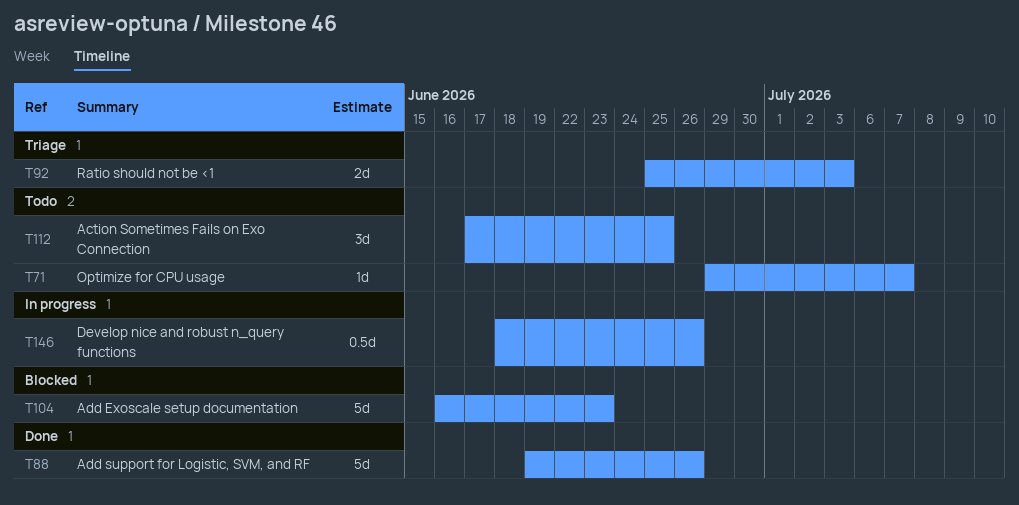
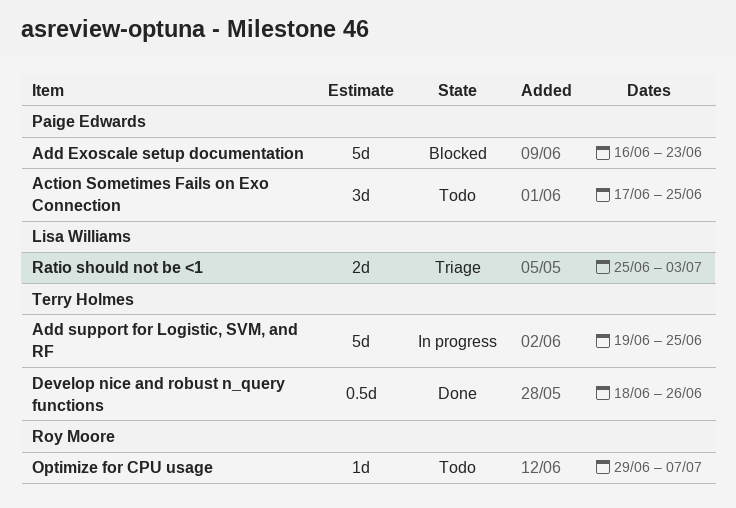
Add support for Logistic, SVM, and RF, status: Done -> In progress
Add support for Logistic, SVM, and RF, due: Jun 26 -> Jun 25
Develop nice and robust n_query functions, status: In progress -> Done

